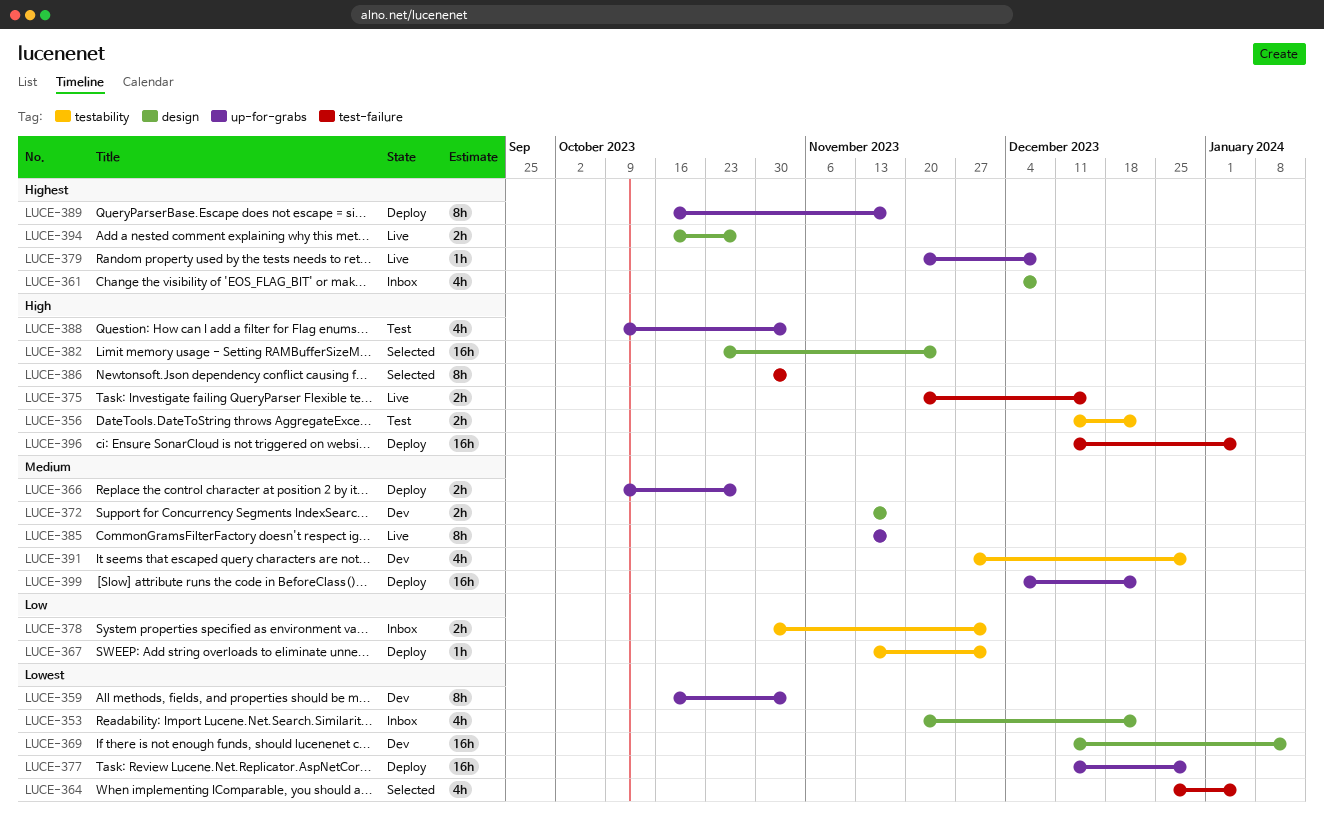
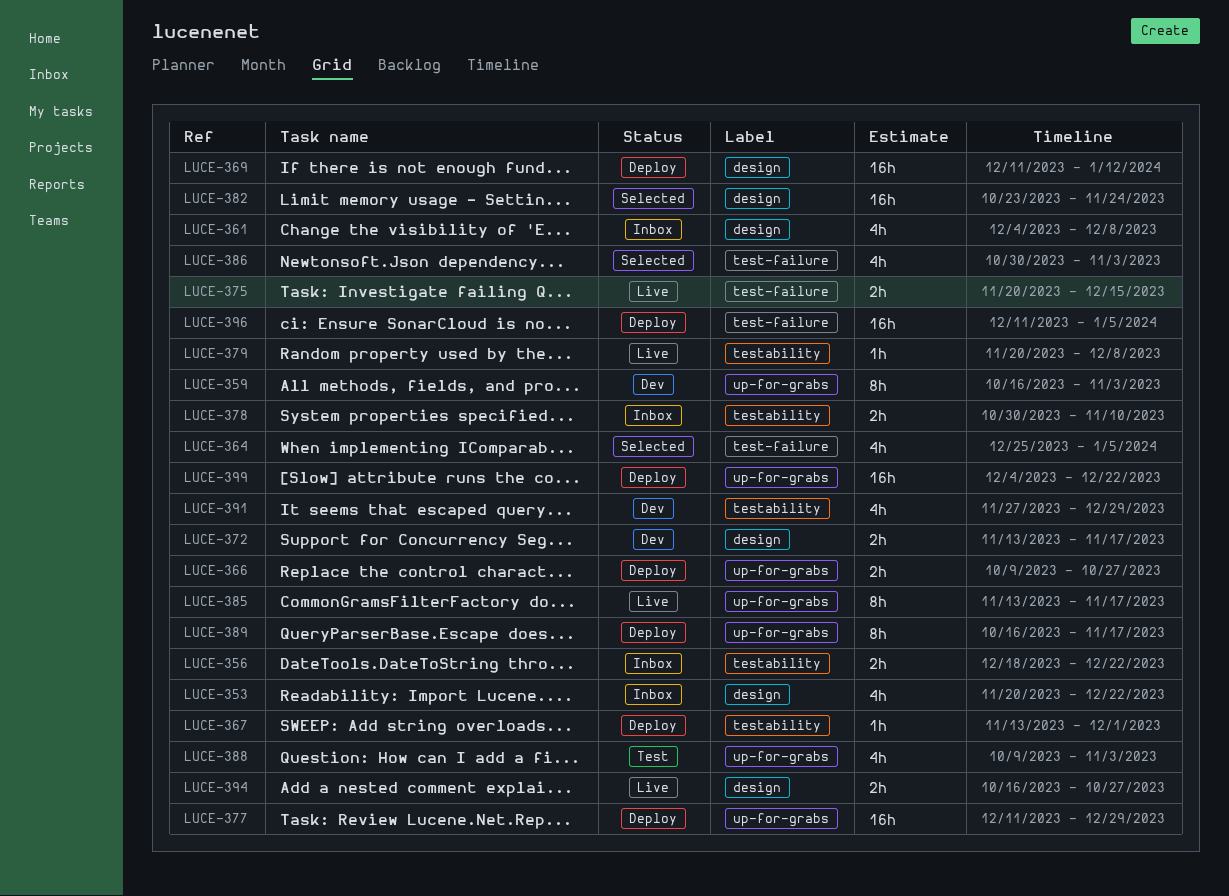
LUCE-356, status: Test -> Inbox
LUCE-356, start: Dec 11 -> Dec 18
LUCE-369, status: Dev -> Deploy
LUCE-378, due: Dec 1 -> Nov 10
LUCE-379, label: up-for-grabs -> testability
LUCE-386, estimate: 8h -> 4h

